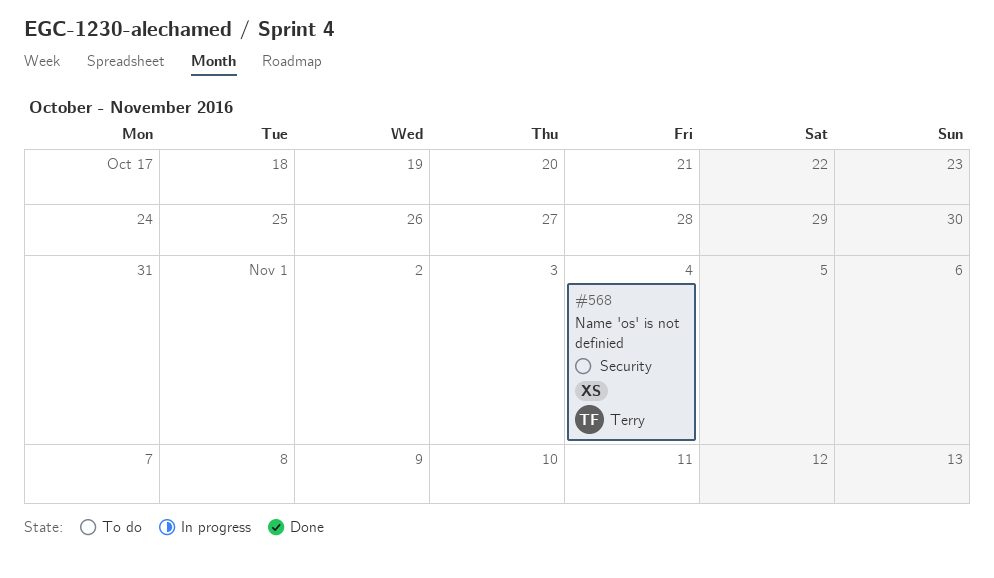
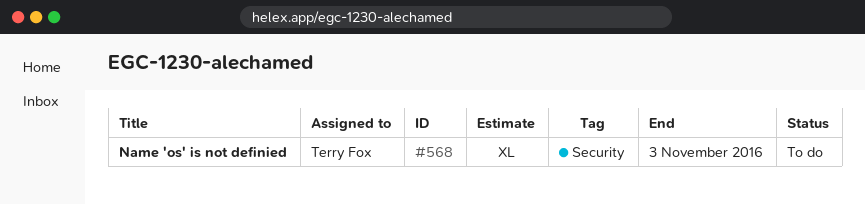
#568, estimate: XS -> XL
#568, due: Nov 4 -> Nov 3

